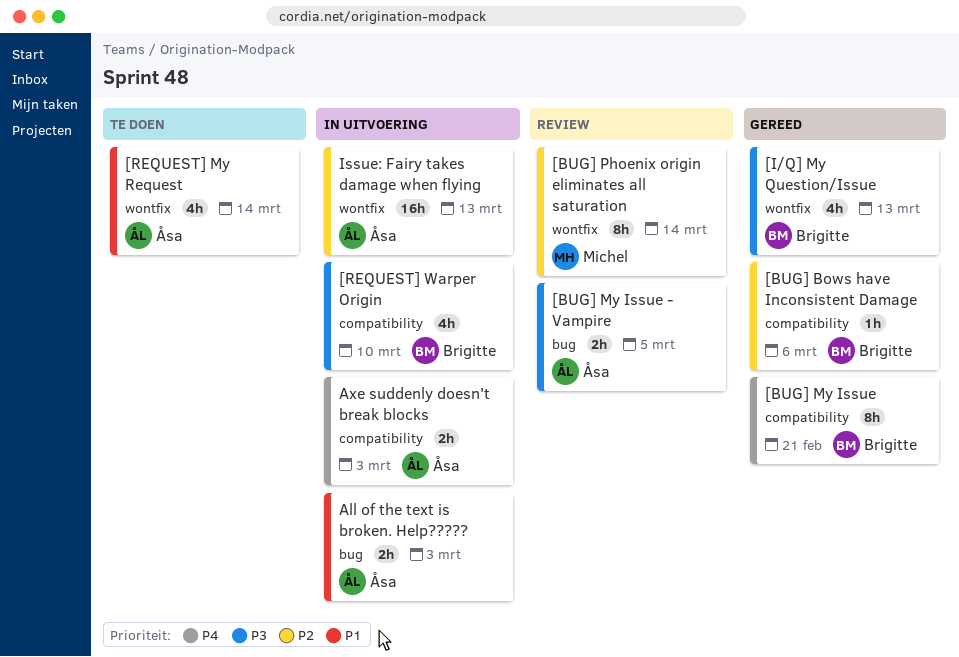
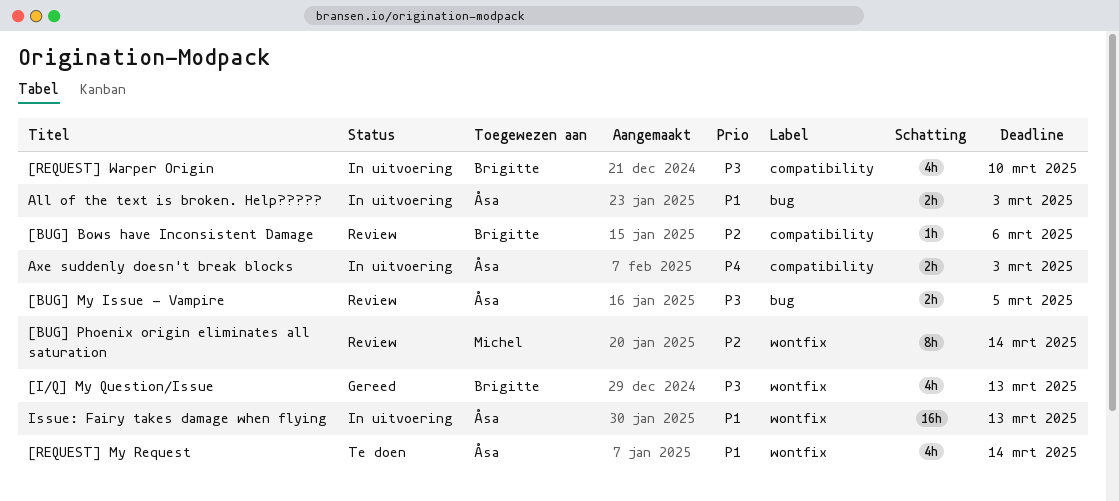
[BUG] Bows have Inconsistent Damage, status: Gereed -> Review
[BUG] My Issue: present -> none
Issue: Fairy takes damage when flying, priority: P2 -> P1

